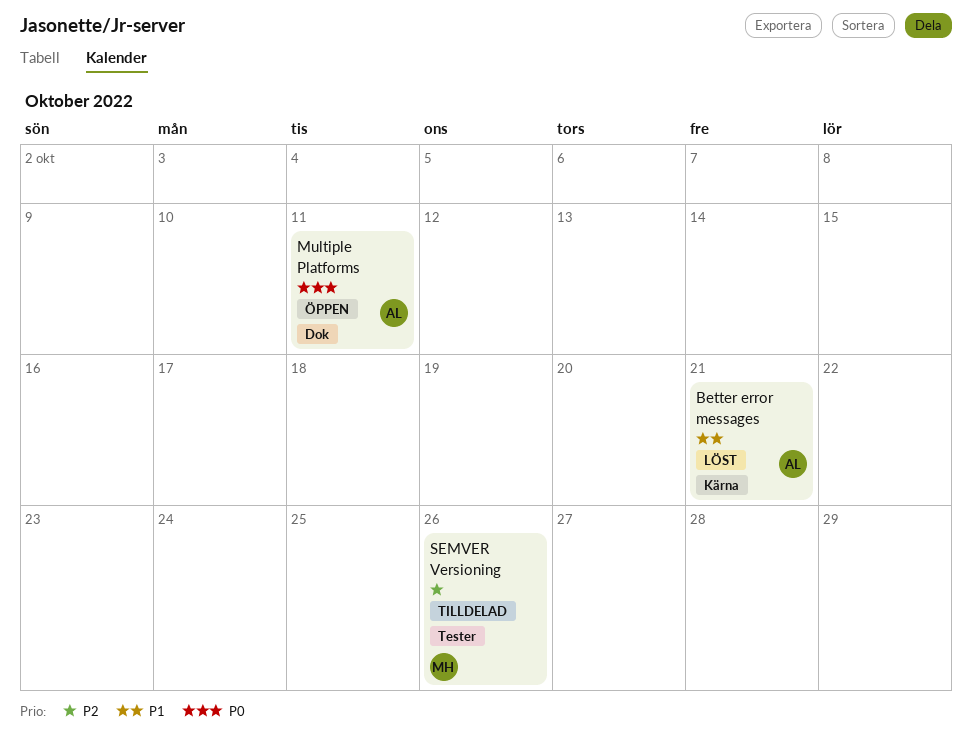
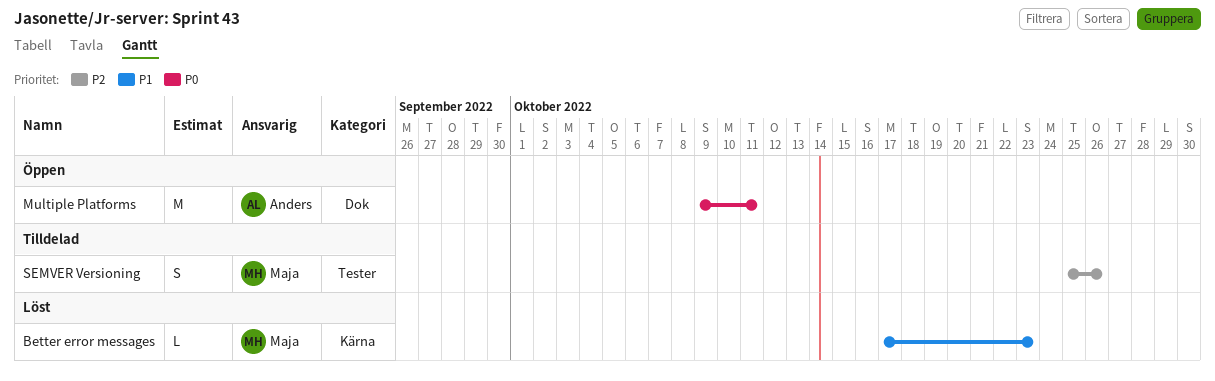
Better error messages, owner: Anders -> Maja
Better error messages, due: Oct 21 -> Oct 23

